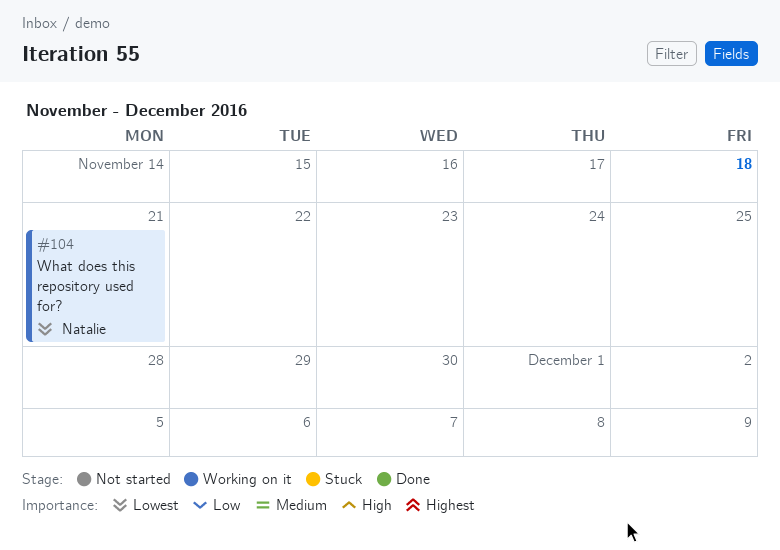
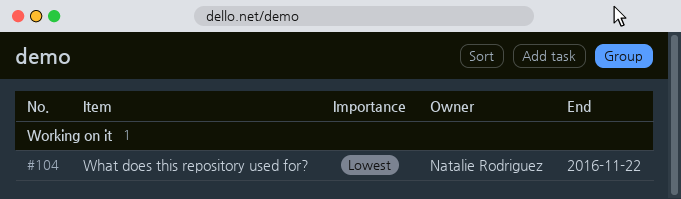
#104, due: Nov 21 -> Nov 22

